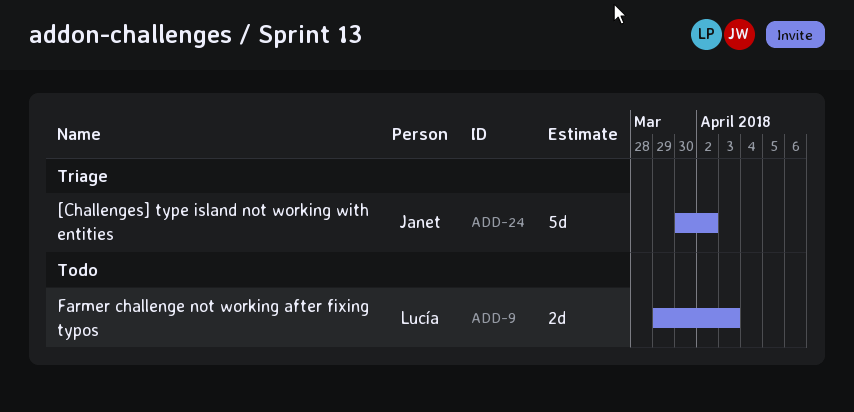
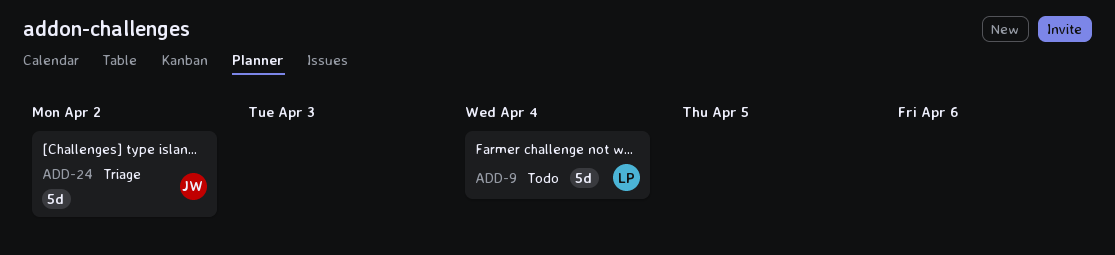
ADD-9, estimate: 2d -> 5d
ADD-9, due: Apr 3 -> Apr 4

